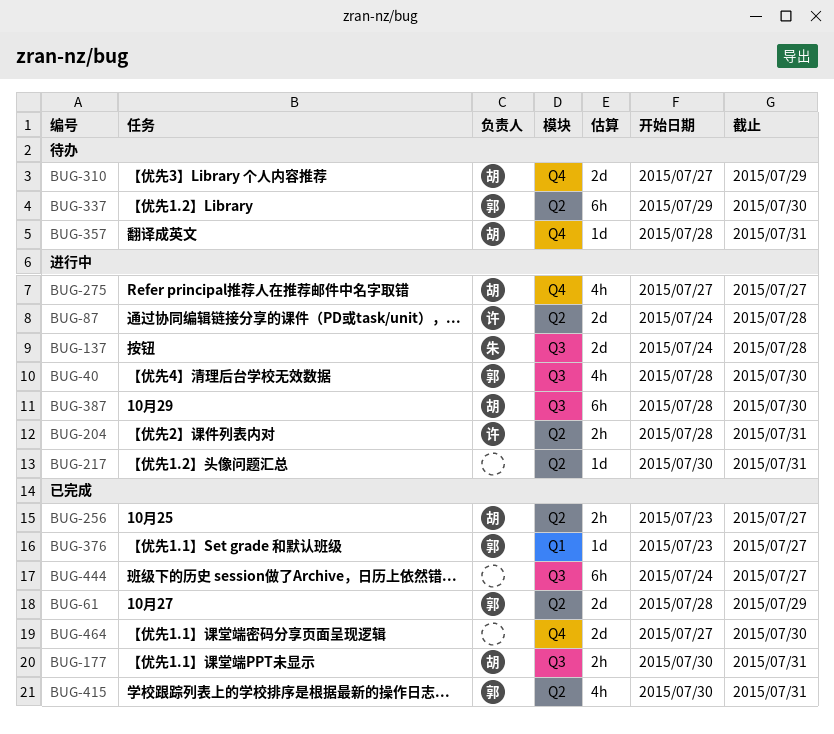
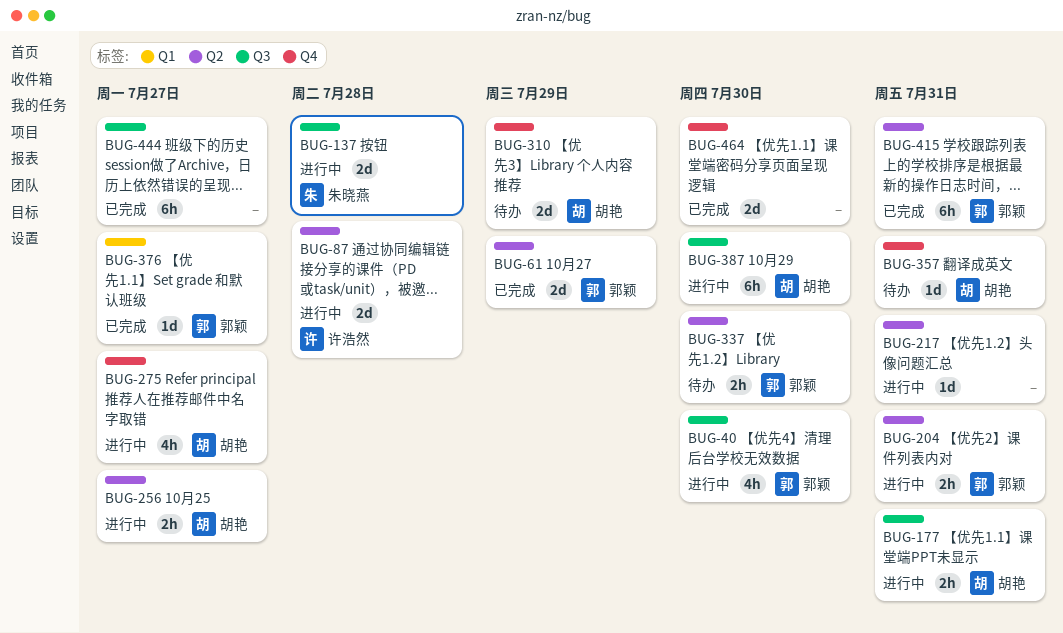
BUG-177, status: 已完成 -> 进行中
BUG-204, owner: 许浩然 -> 郭颖
BUG-256, status: 已完成 -> 进行中
BUG-337, estimate: 6h -> 2h
BUG-415, estimate: 4h -> 6h

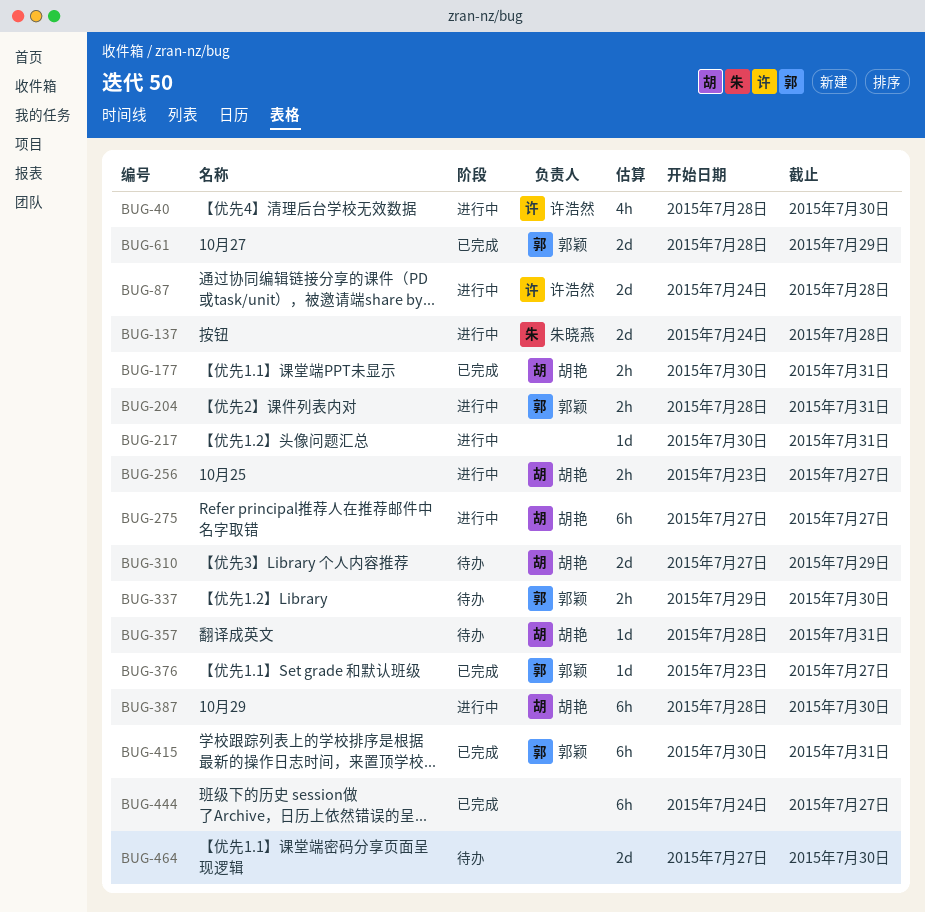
BUG-40, owner: 郭颖 -> 许浩然
BUG-177, status: 进行中 -> 已完成
BUG-275, estimate: 4h -> 6h
BUG-464, status: 已完成 -> 待办

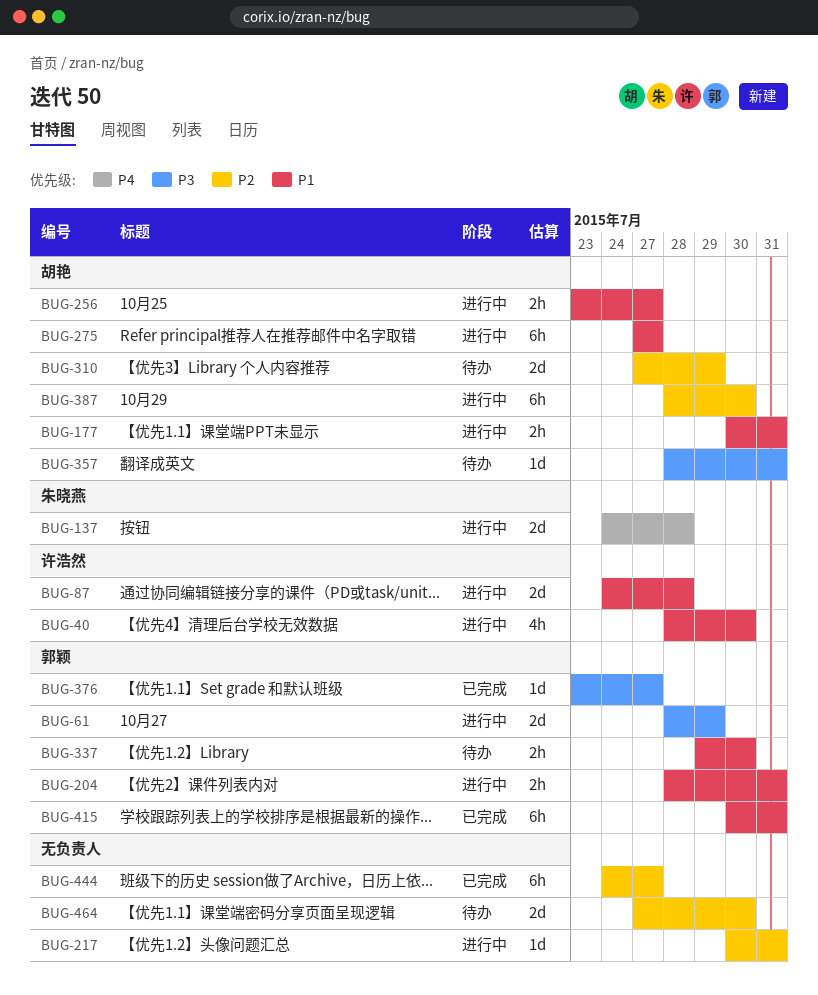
BUG-61, status: 已完成 -> 进行中
BUG-177, status: 已完成 -> 进行中

